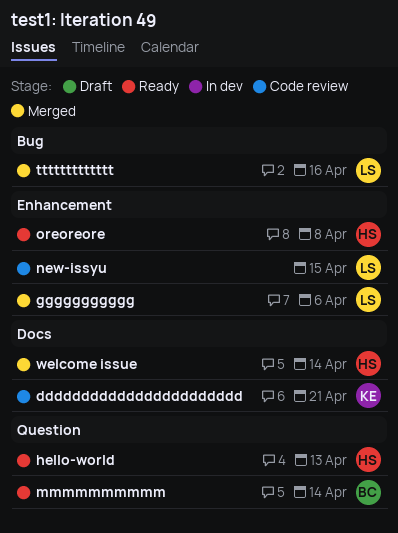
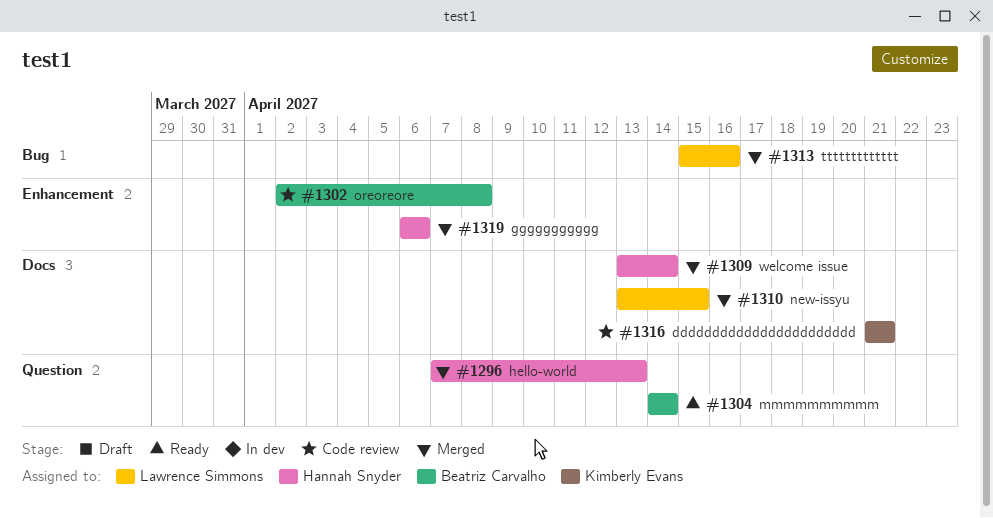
ggggggggggg, owner: Lawrence Simmons -> Hannah Snyder
hello-world, status: Ready -> Merged
new-issyu, status: Code review -> Merged
new-issyu, label: Enhancement -> Docs
oreoreore, status: Ready -> Code review
oreoreore, owner: Hannah Snyder -> Beatriz Carvalho

